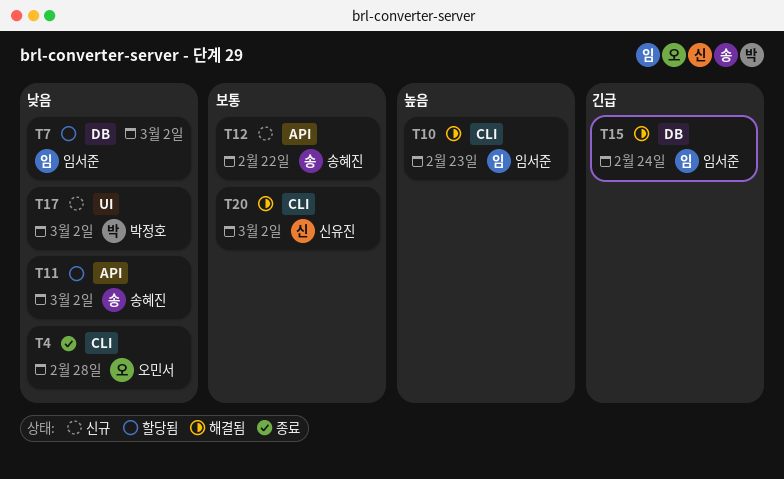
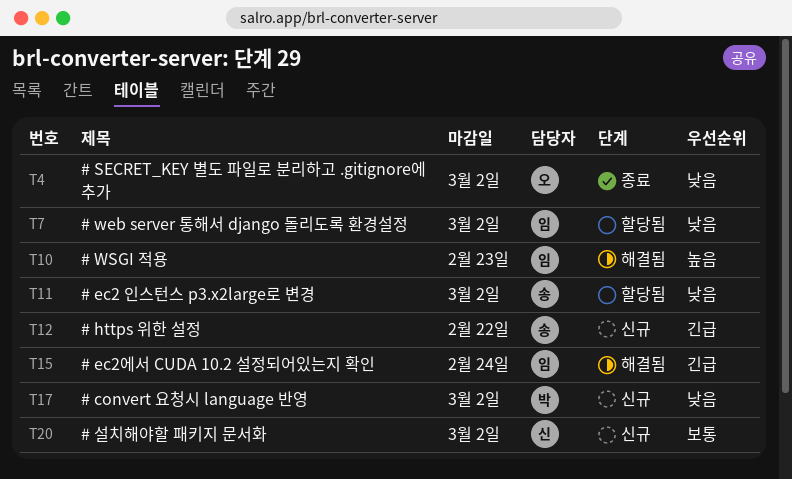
T4, due: Feb 28 -> Mar 2
T12, priority: 보통 -> 긴급
T20, status: 해결됨 -> 신규

